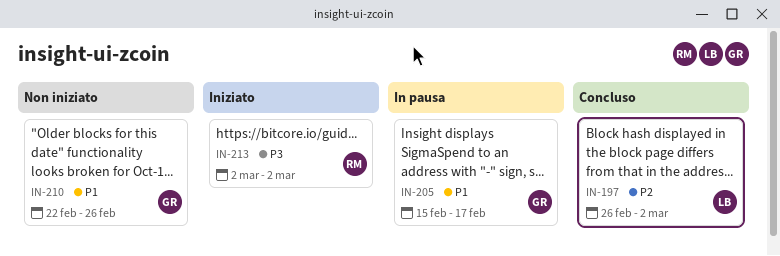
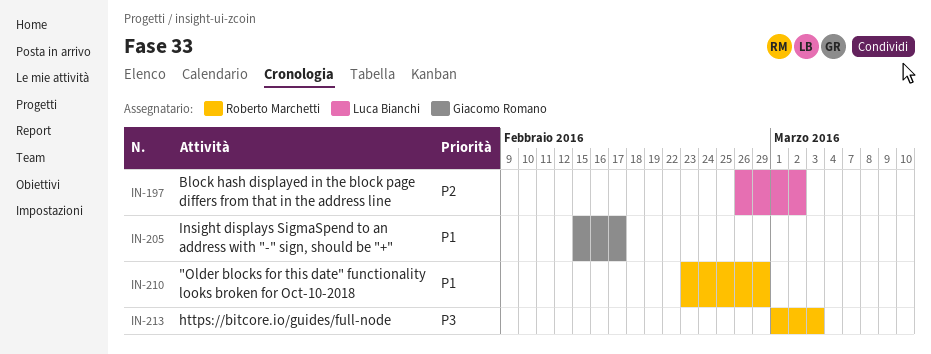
IN-210, owner: Giacomo Romano -> Roberto Marchetti
IN-210, start: Feb 22 -> Feb 23
IN-210, due: Feb 26 -> Feb 29
IN-213, start: Mar 2 -> Mar 1
IN-213, due: Mar 2 -> Mar 3

